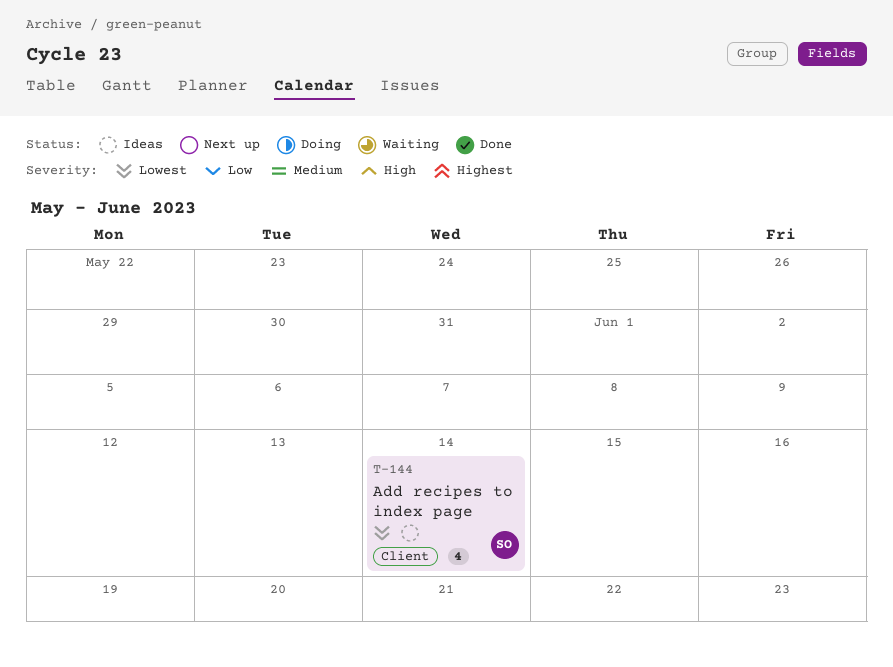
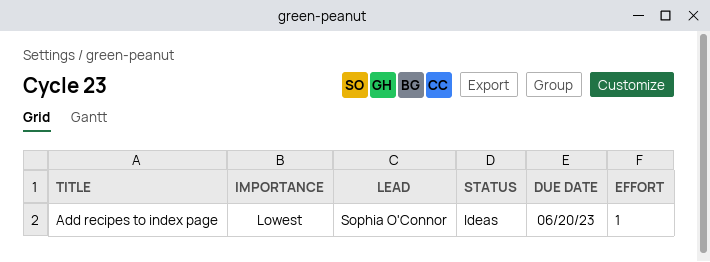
Add recipes to index page, estimate: 4 -> 1
Add recipes to index page, due: Jun 14 -> Jun 20

